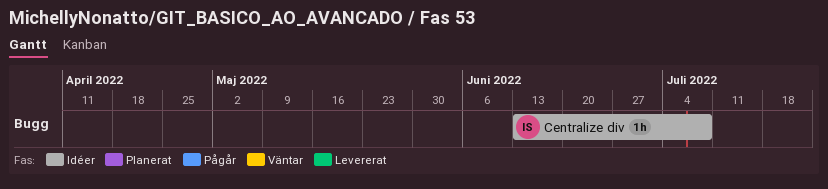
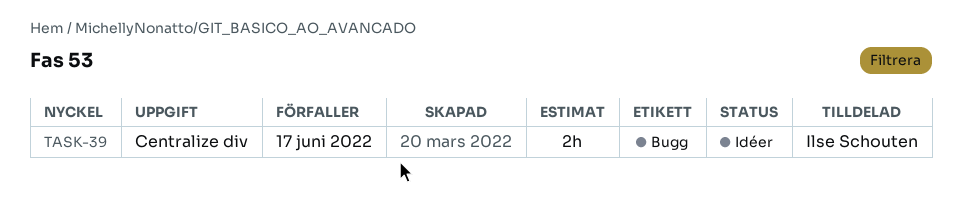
Centralize div, estimate: 1h -> 2h
Centralize div, due: Jul 8 -> Jun 17

